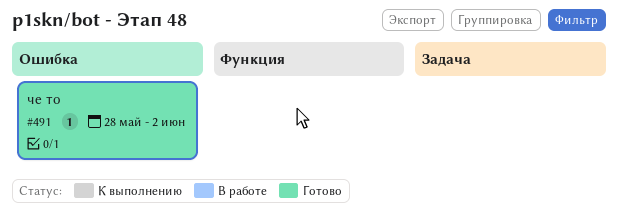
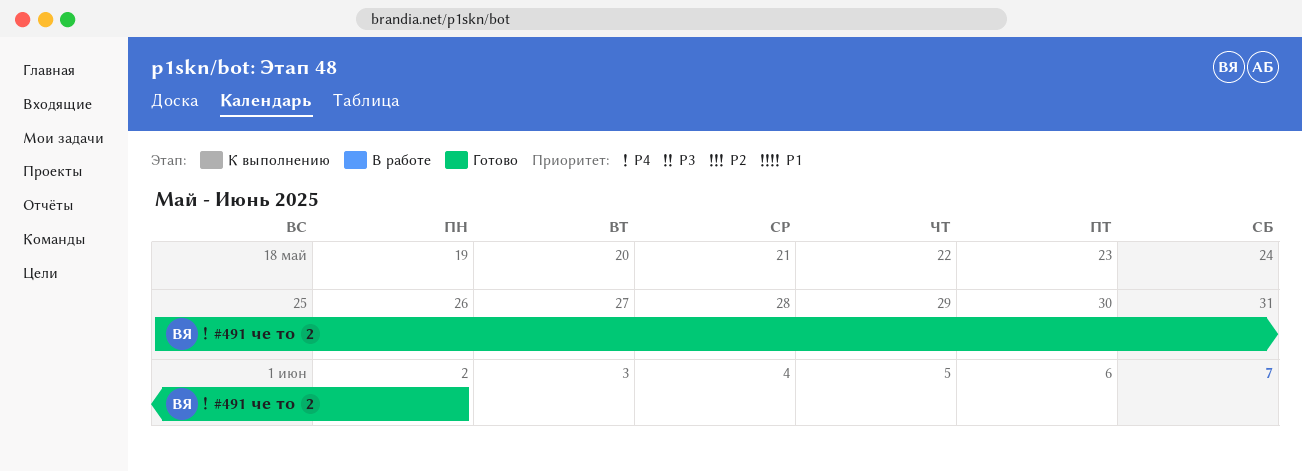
#491, estimate: 1 -> 2
#491, start: May 28 -> May 25

